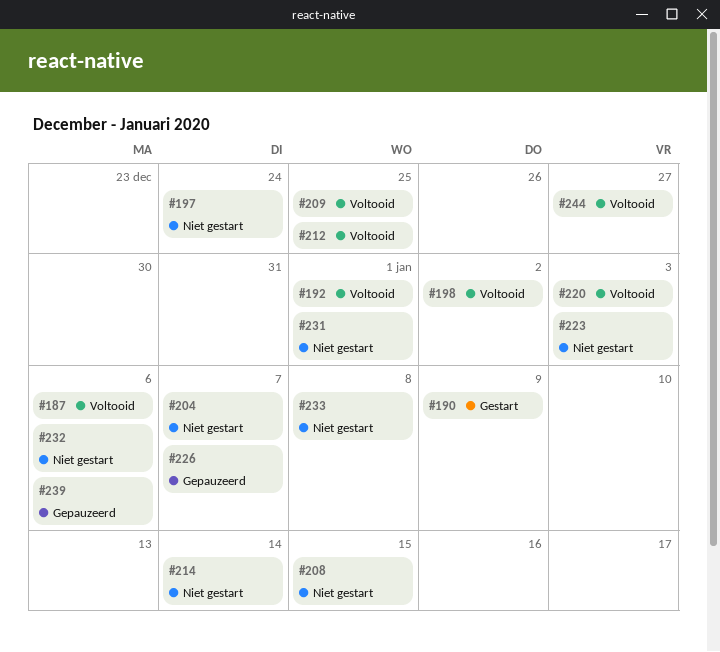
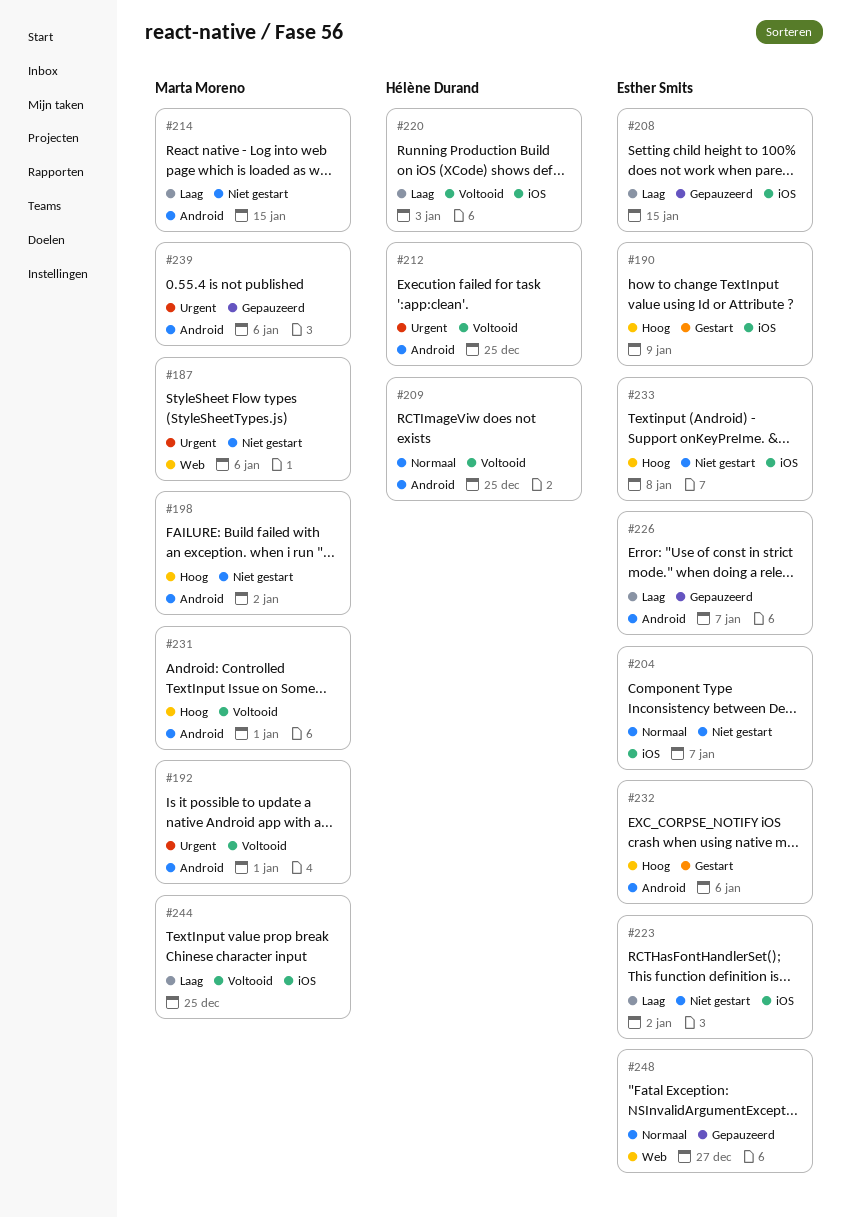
#187, status: Voltooid -> Niet gestart
#197: present -> none
#198, status: Voltooid -> Niet gestart
#208, status: Niet gestart -> Gepauzeerd
#214, due: Jan 14 -> Jan 15
#223, due: Jan 3 -> Jan 2
#231, status: Niet gestart -> Voltooid
#232, status: Niet gestart -> Gestart
#244, due: Dec 27 -> Dec 25
#248: none -> present

